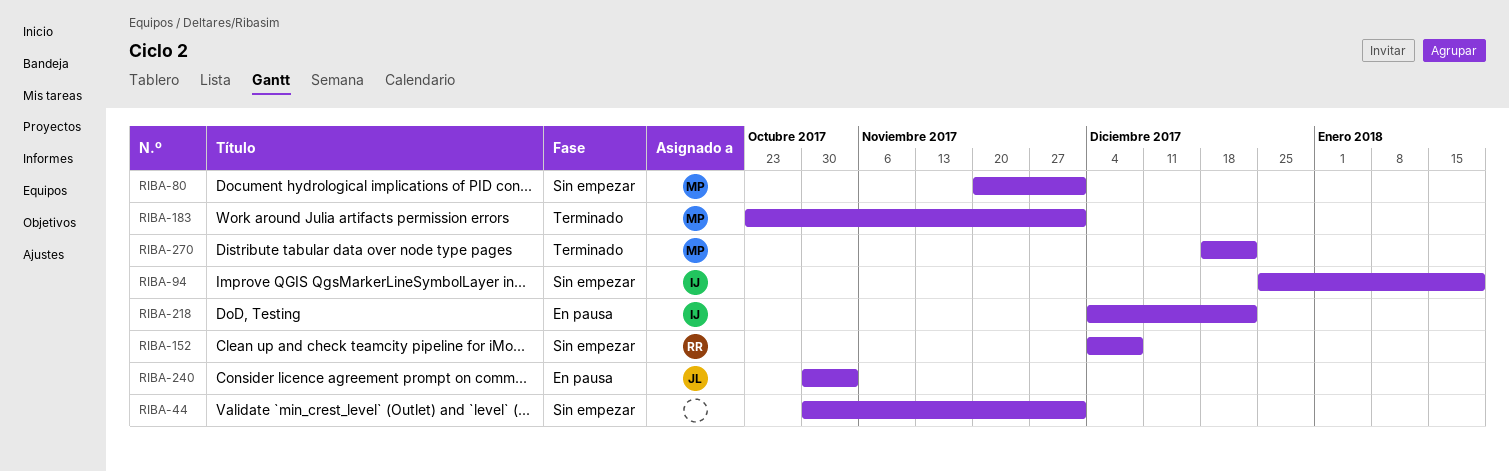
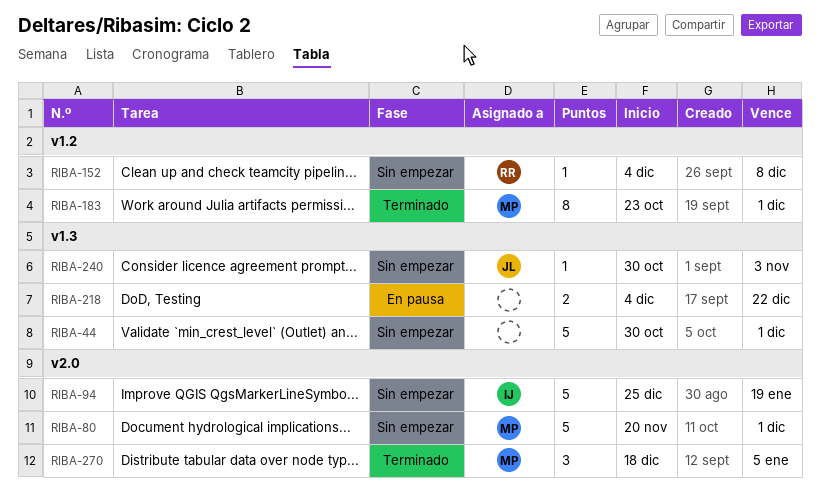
RIBA-218, owner: IJ -> none
RIBA-240, status: En pausa -> Sin empezar
RIBA-270, due: Dec 22 -> Jan 5

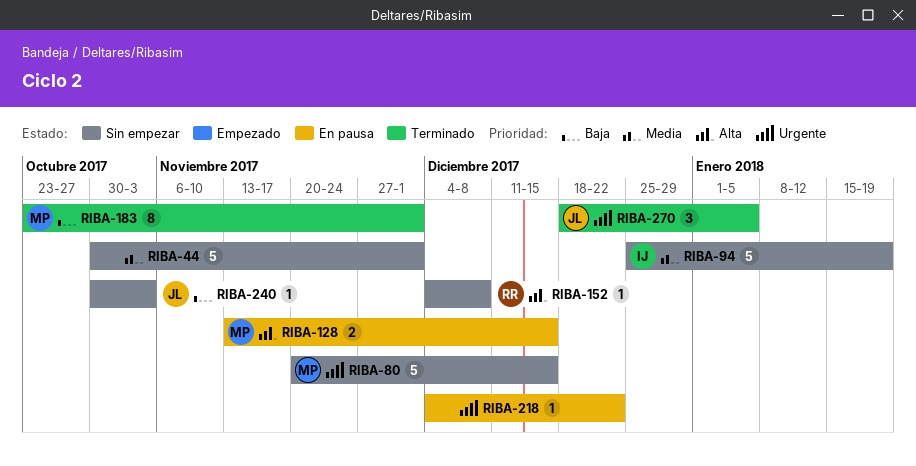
RIBA-80, due: Dec 1 -> Dec 15
RIBA-128: none -> present
RIBA-218, estimate: 2 -> 1
RIBA-270, owner: MP -> JL

